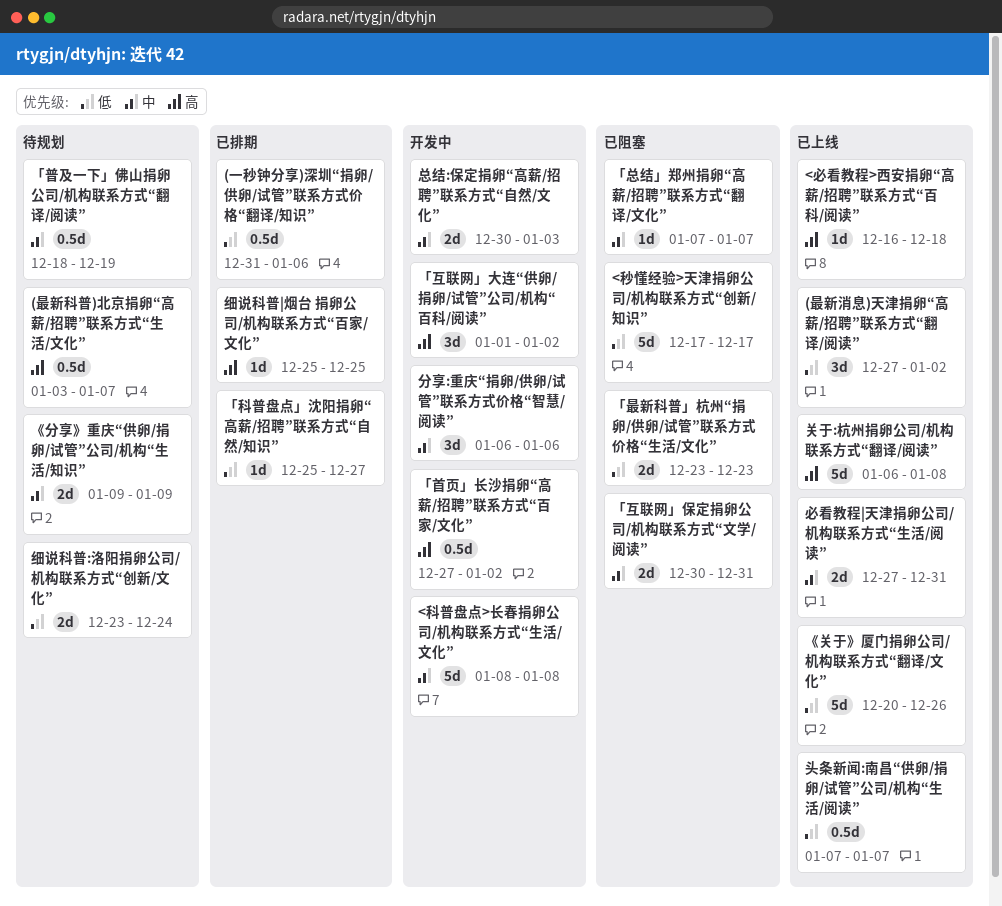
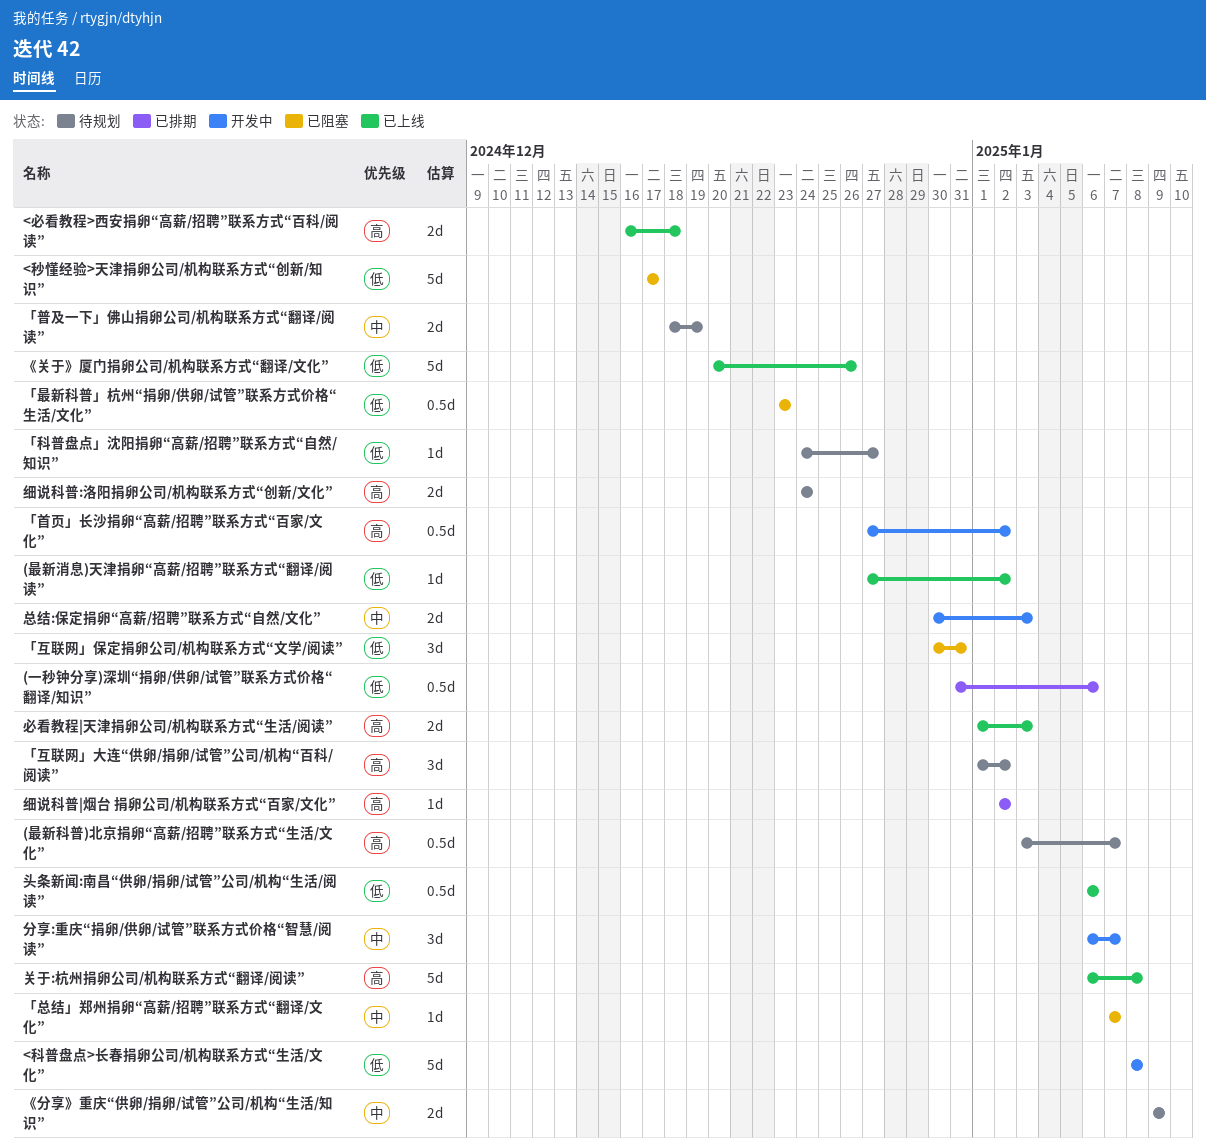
(最新消息)天津捐卵“高薪/招聘”联系方式“翻译/阅读”, estimate: 3d -> 1d
<必看教程>西安捐卵“高薪/招聘”联系方式“百科/阅读”, estimate: 1d -> 2d
<科普盘点>长春捐卵公司/机构联系方式“生活/文化”, priority: 中 -> 低
「互联网」保定捐卵公司/机构联系方式“文学/阅读”, priority: 中 -> 低
「互联网」保定捐卵公司/机构联系方式“文学/阅读”, estimate: 2d -> 3d
「互联网」大连“供卵/捐卵/试管”公司/机构“百科/阅读”, status: 开发中 -> 待规划
「普及一下」佛山捐卵公司/机构联系方式“翻译/阅读”, estimate: 0.5d -> 2d
「最新科普」杭州“捐卵/供卵/试管”联系方式价格“生活/文化”, estimate: 2d -> 0.5d
「科普盘点」沈阳捐卵“高薪/招聘”联系方式“自然/知识”, status: 已排期 -> 待规划
「科普盘点」沈阳捐卵“高薪/招聘”联系方式“自然/知识”, start: Dec 25 -> Dec 24
分享:重庆“捐卵/供卵/试管”联系方式价格“智慧/阅读”, due: Jan 6 -> Jan 7
头条新闻:南昌“供卵/捐卵/试管”公司/机构“生活/阅读”, start: Jan 7 -> Jan 6
头条新闻:南昌“供卵/捐卵/试管”公司/机构“生活/阅读”, due: Jan 7 -> Jan 6
必看教程|天津捐卵公司/机构联系方式“生活/阅读”, priority: 中 -> 高
必看教程|天津捐卵公司/机构联系方式“生活/阅读”, start: Dec 27 -> Jan 1
必看教程|天津捐卵公司/机构联系方式“生活/阅读”, due: Dec 31 -> Jan 3
细说科普:洛阳捐卵公司/机构联系方式“创新/文化”, priority: 低 -> 高
细说科普:洛阳捐卵公司/机构联系方式“创新/文化”, start: Dec 23 -> Dec 24
细说科普|烟台 捐卵公司/机构联系方式“百家/文化”, start: Dec 25 -> Jan 2
细说科普|烟台 捐卵公司/机构联系方式“百家/文化”, due: Dec 25 -> Jan 2

